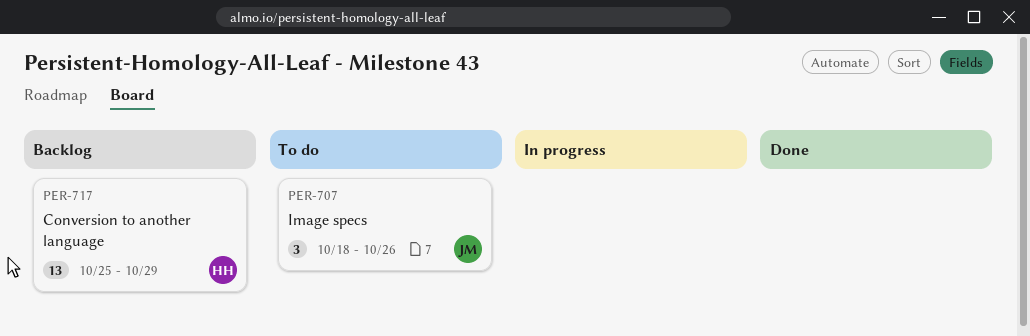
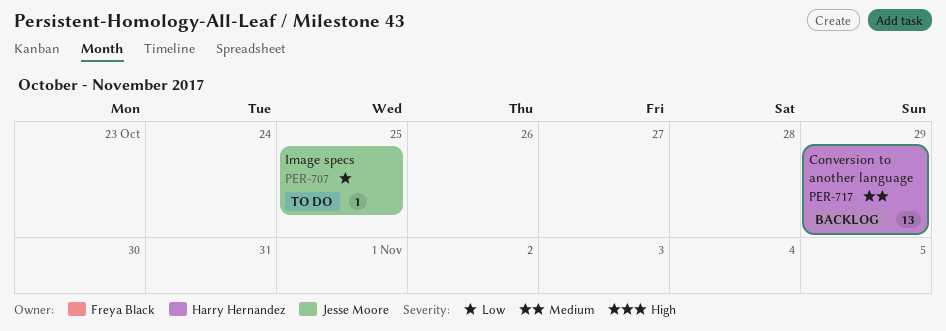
PER-707, estimate: 3 -> 1
PER-707, due: Oct 26 -> Oct 25

